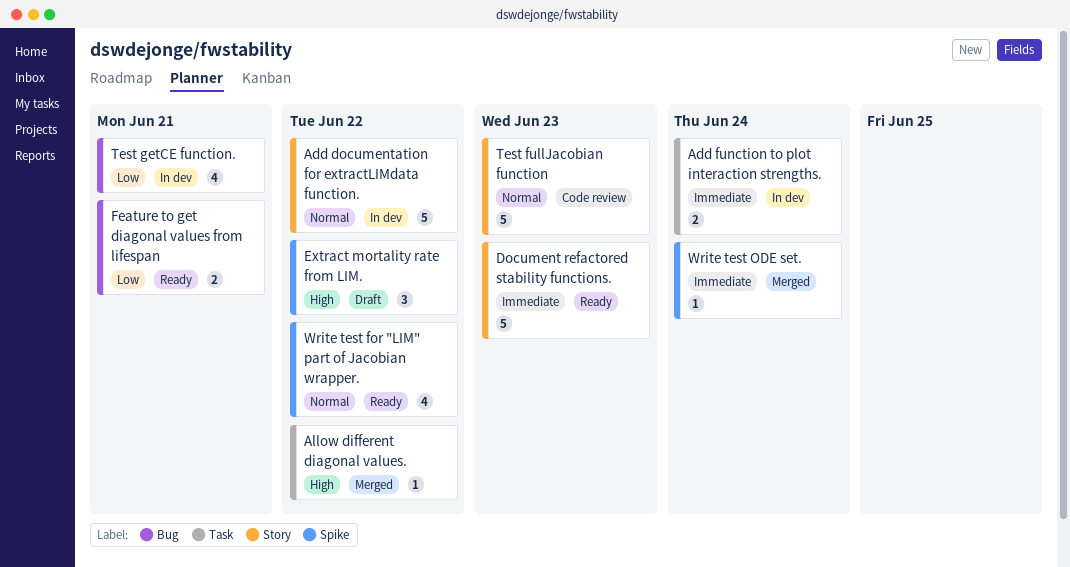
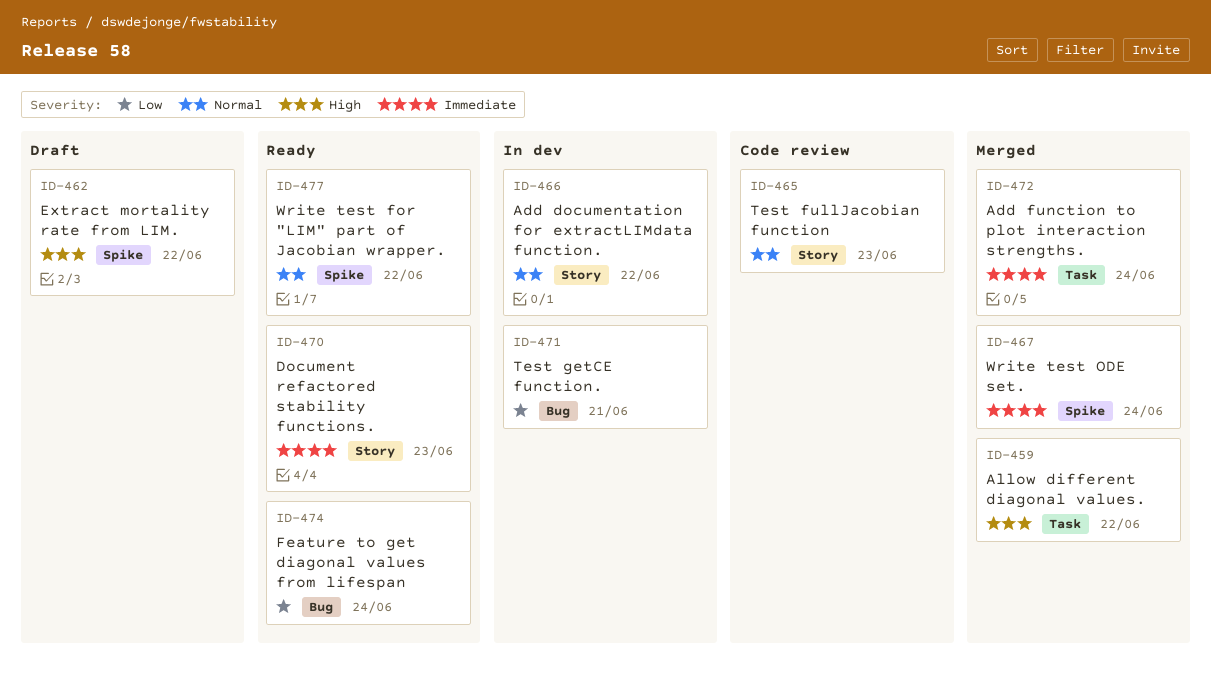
Add function to plot interaction strengths., status: In dev -> Merged
Feature to get diagonal values from lifespan, due: Jun 21 -> Jun 24

